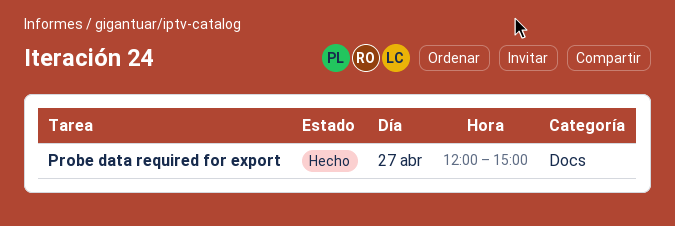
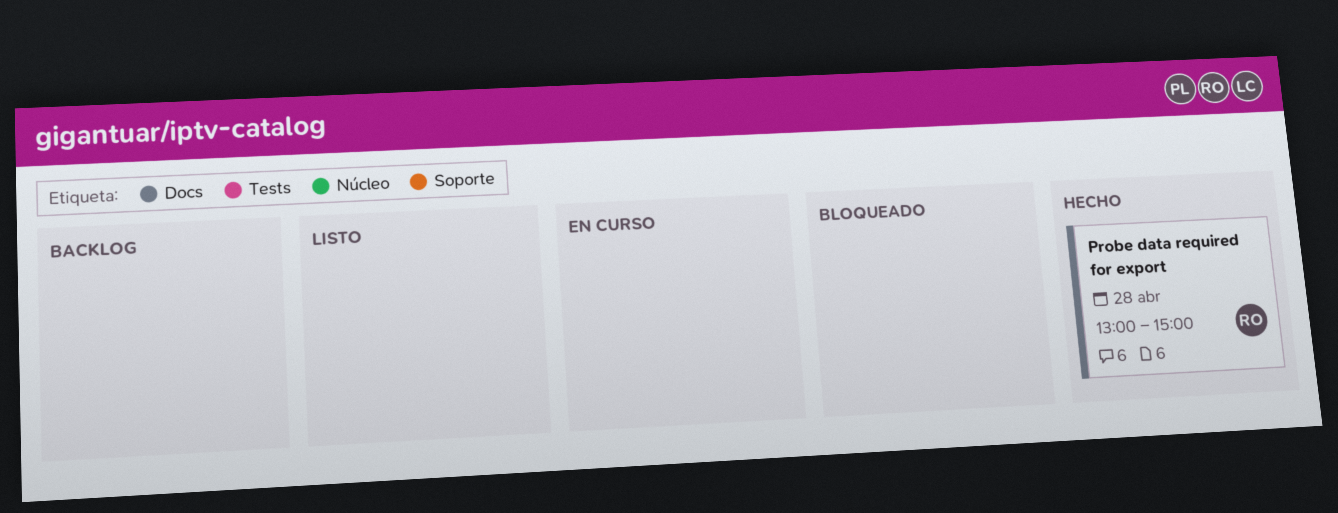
Probe data required for export, day: Apr 27 -> Apr 28
Probe data required for export, begins: 12:00 -> 13:00

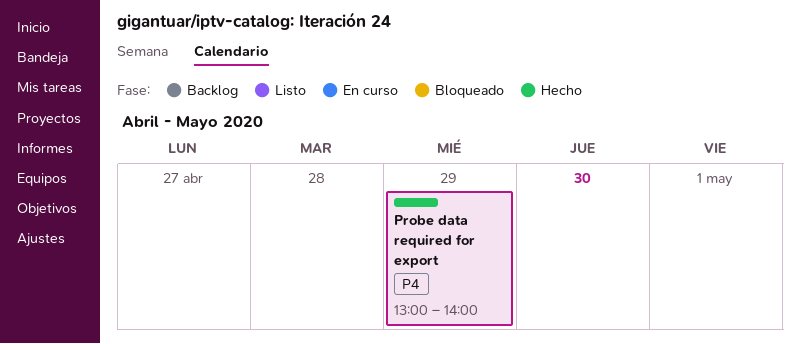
Probe data required for export, day: Apr 28 -> Apr 29
Probe data required for export, ends: 15:00 -> 14:00

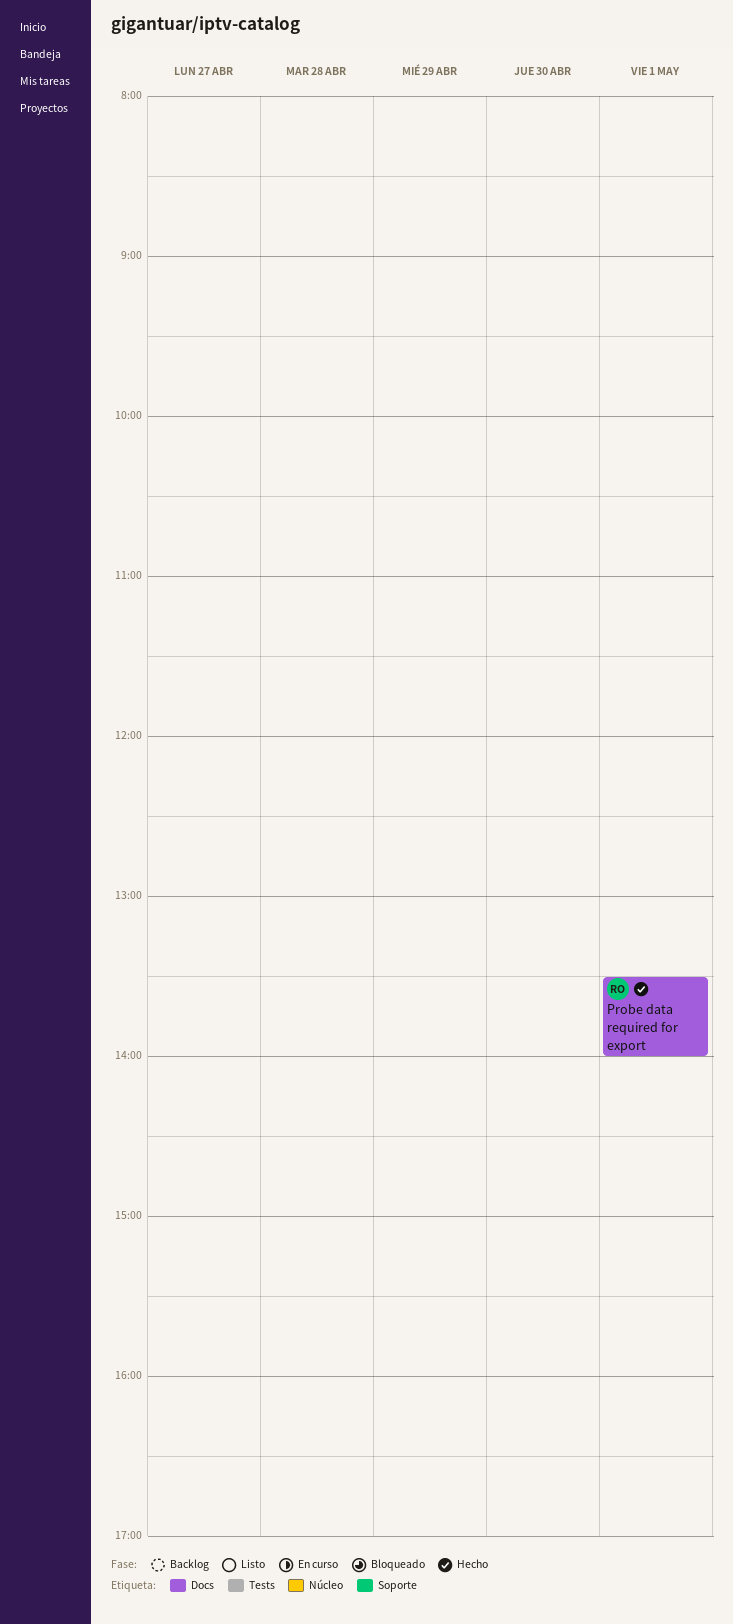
Probe data required for export, day: Apr 29 -> May 1
Probe data required for export, begins: 13:00 -> 13:30

